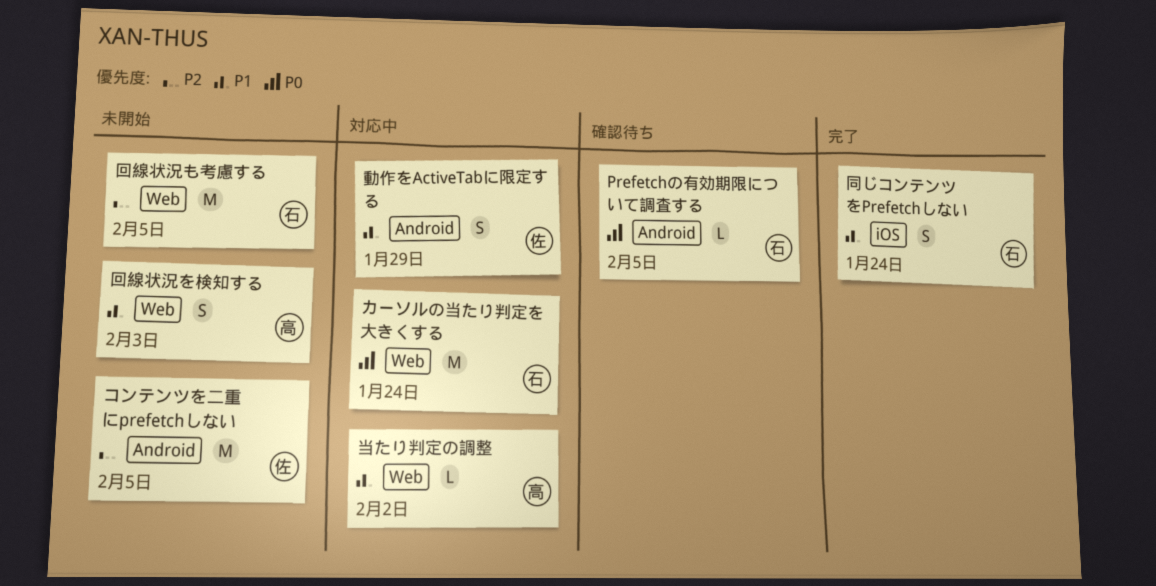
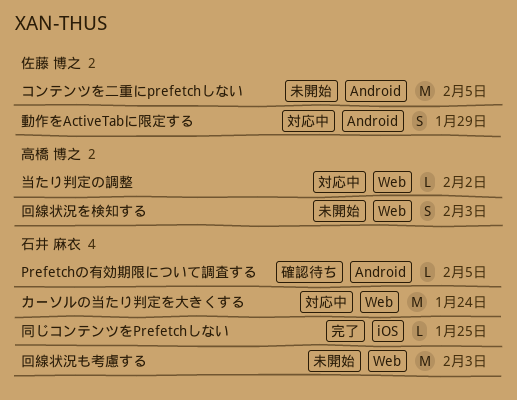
同じコンテンツをPrefetchしない, estimate: S -> L
同じコンテンツをPrefetchしない, due: Jan 24 -> Jan 25
回線状況も考慮する, due: Feb 5 -> Feb 3

